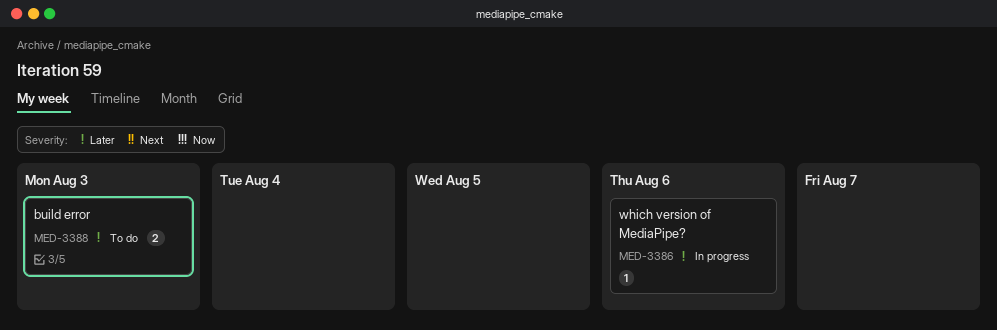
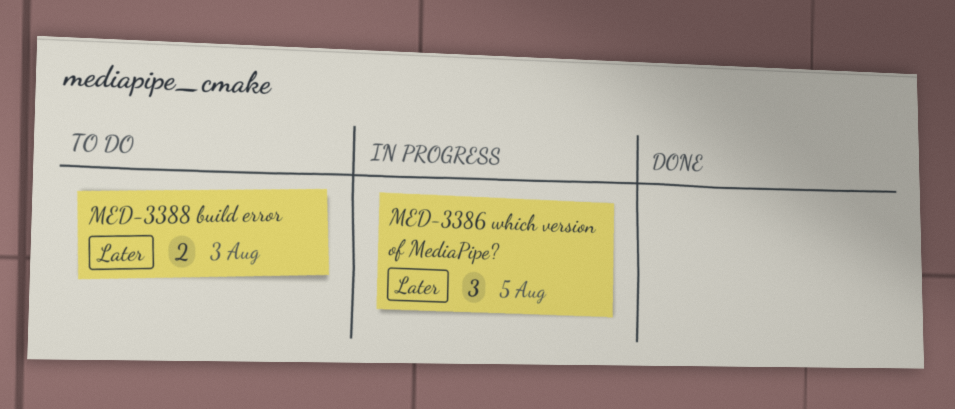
MED-3386, estimate: 1 -> 3
MED-3386, due: Aug 6 -> Aug 5

